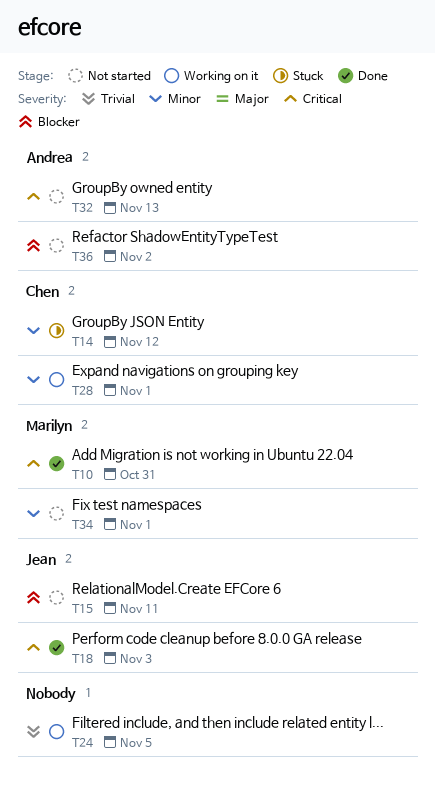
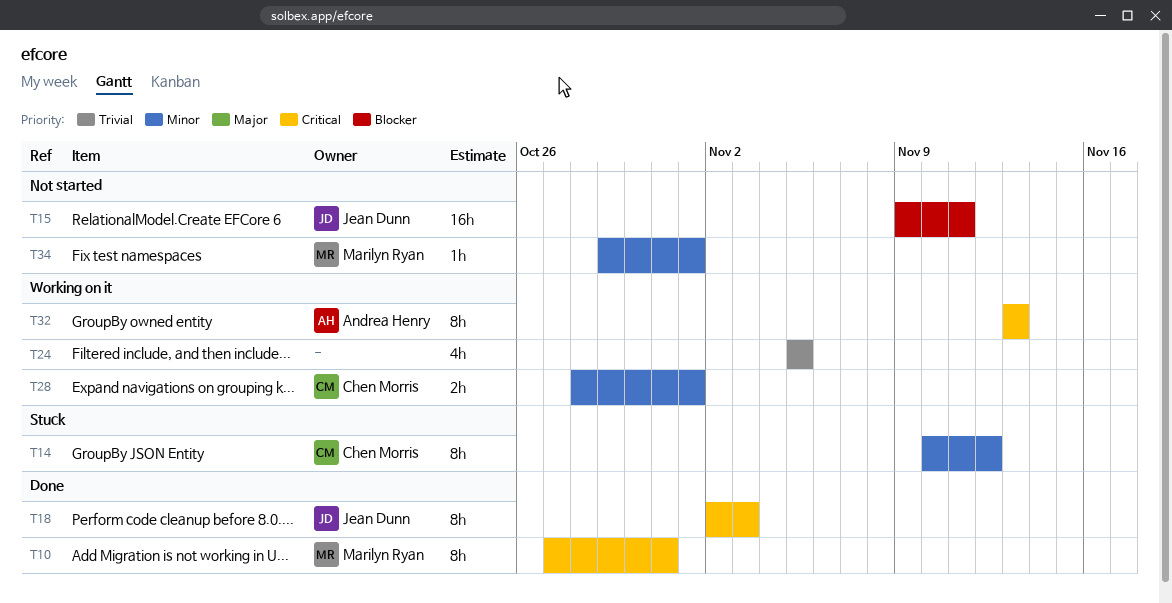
T32, status: Not started -> Working on it
T36: present -> none

